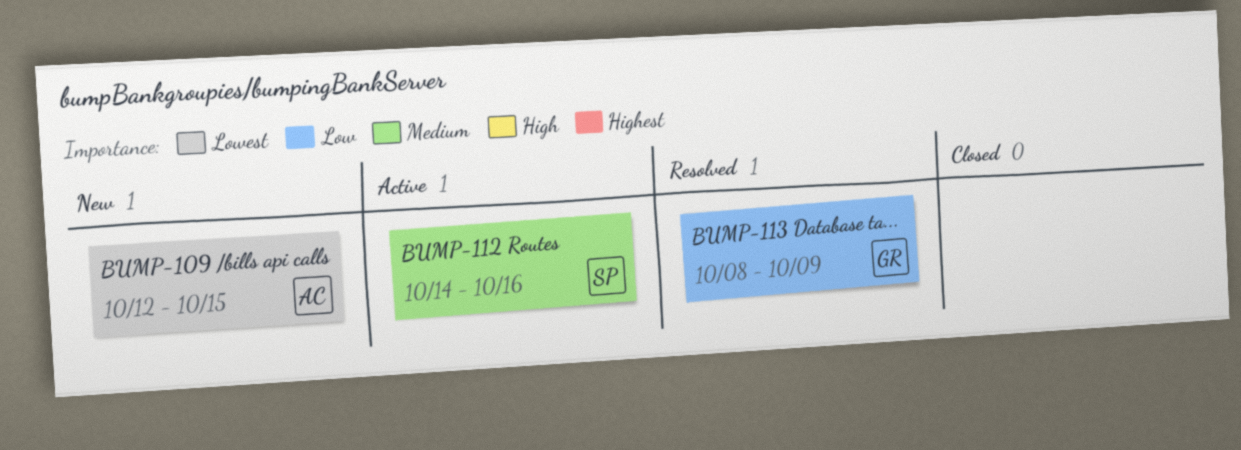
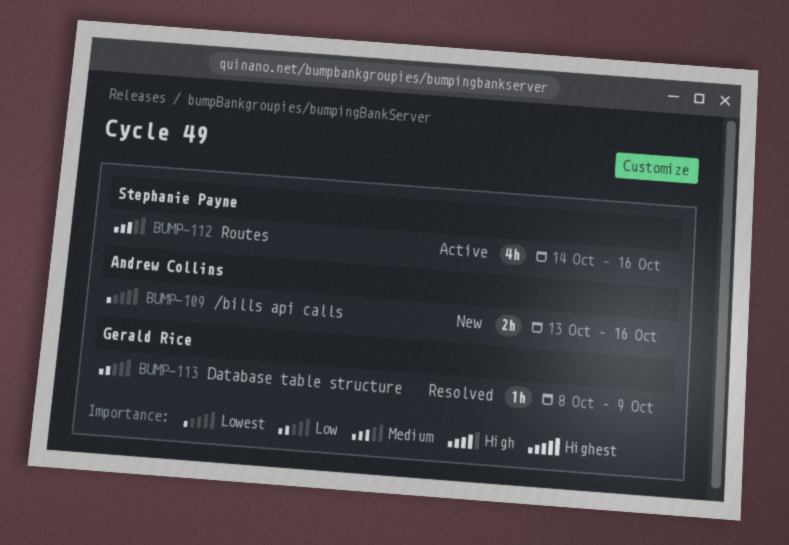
BUMP-109, start: Oct 12 -> Oct 13
BUMP-109, due: Oct 15 -> Oct 16

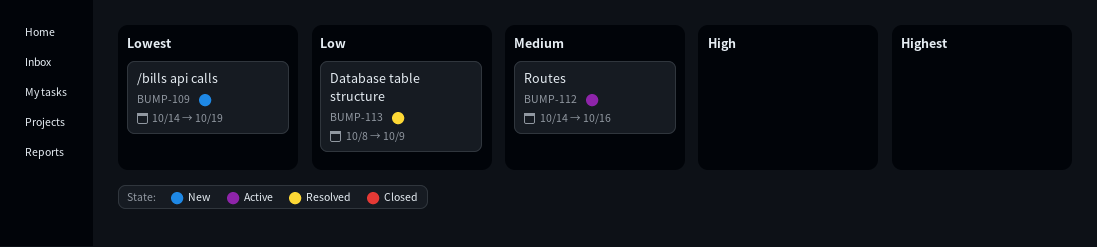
BUMP-109, start: Oct 13 -> Oct 14
BUMP-109, due: Oct 16 -> Oct 19

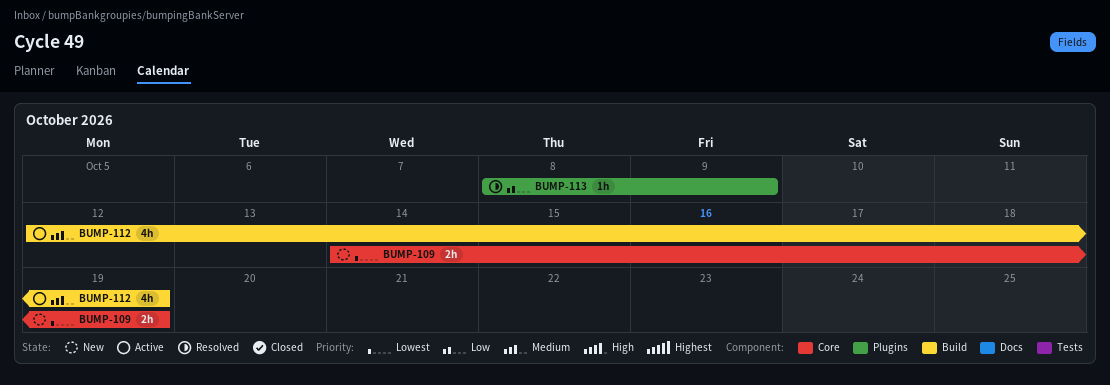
BUMP-112, start: Oct 14 -> Oct 12
BUMP-112, due: Oct 16 -> Oct 19

